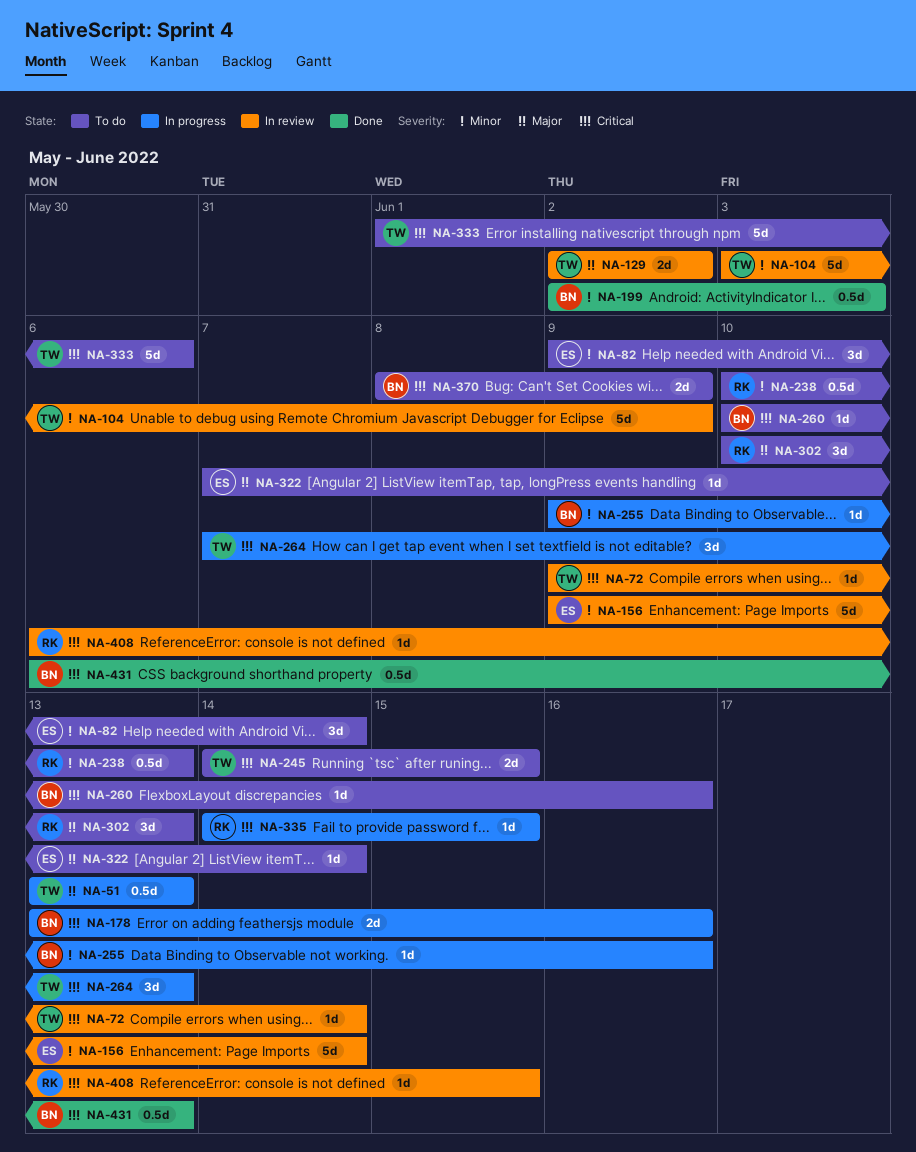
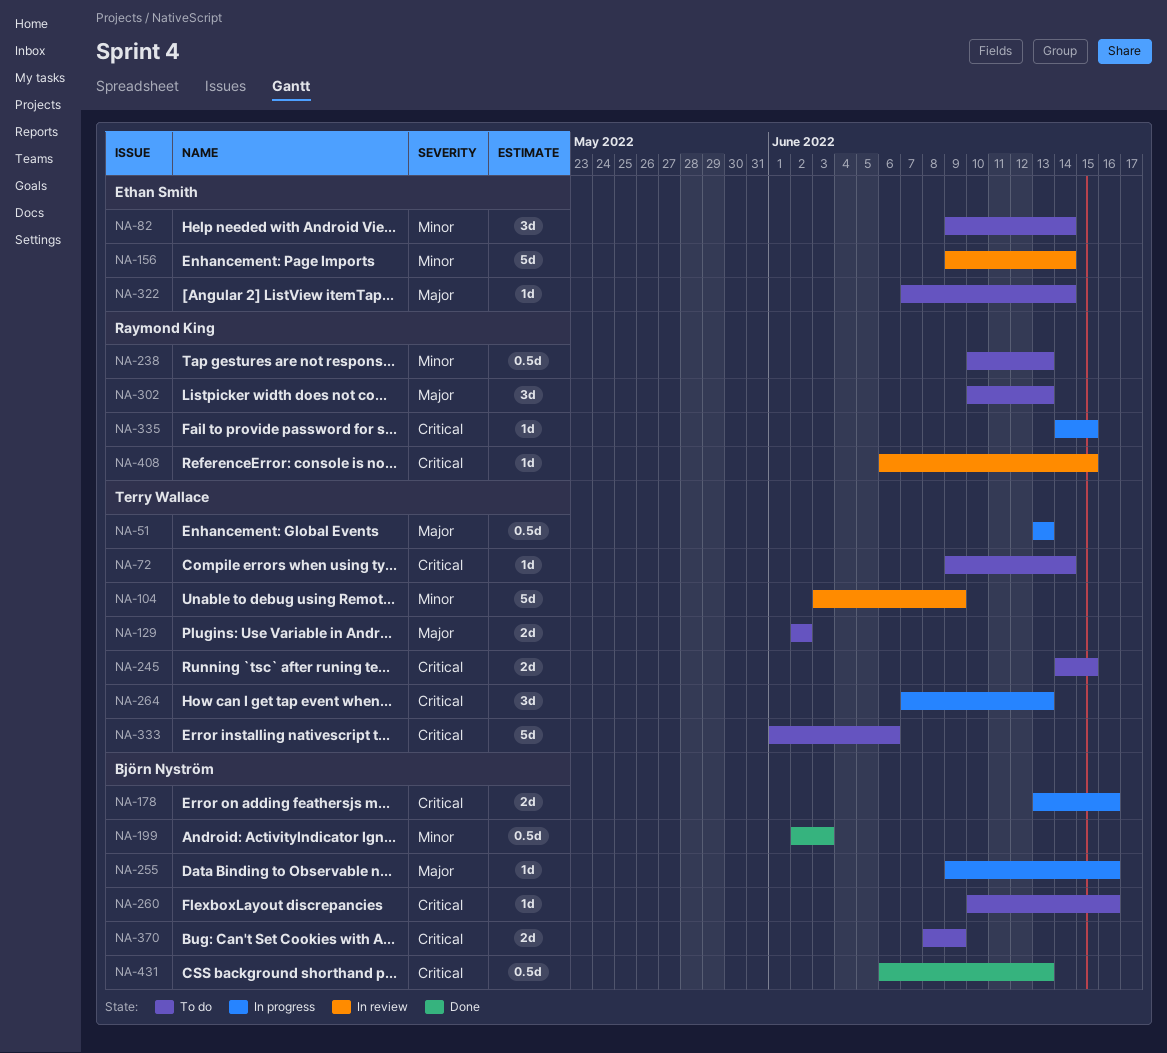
NA-72, status: In review -> To do
NA-129, status: In review -> To do
NA-255, priority: Minor -> Major

